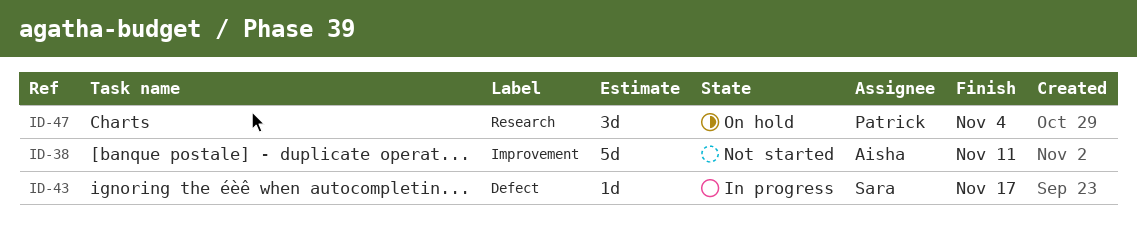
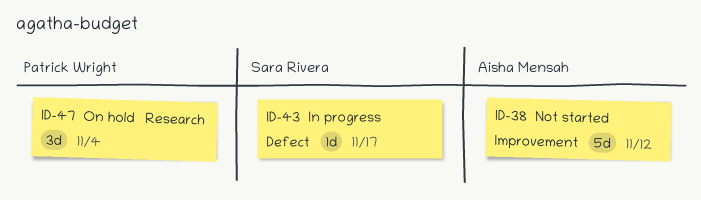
ID-38, due: Nov 11 -> Nov 12

